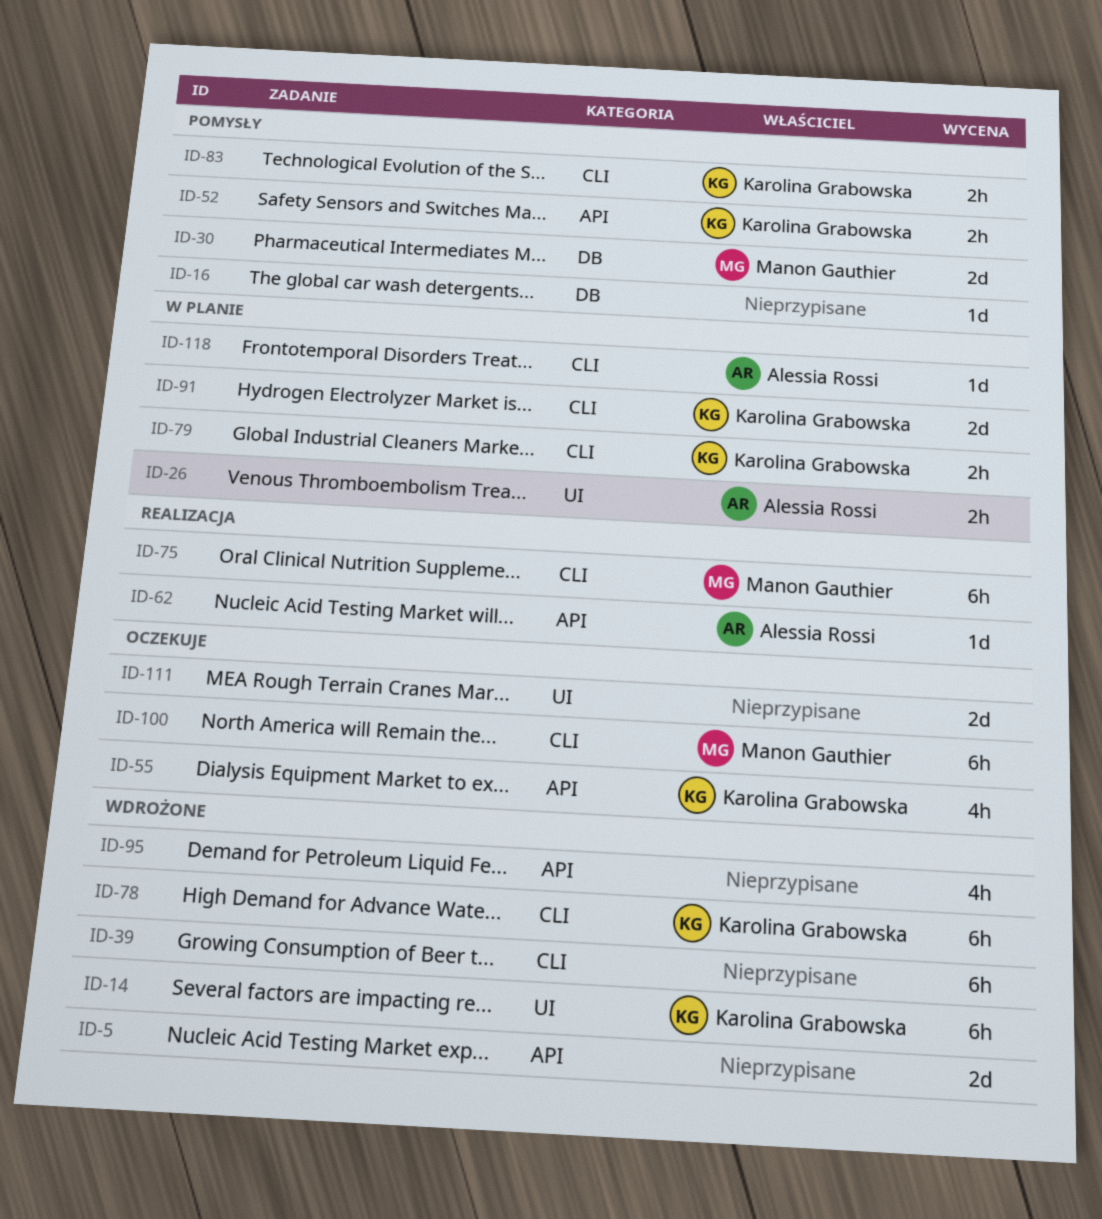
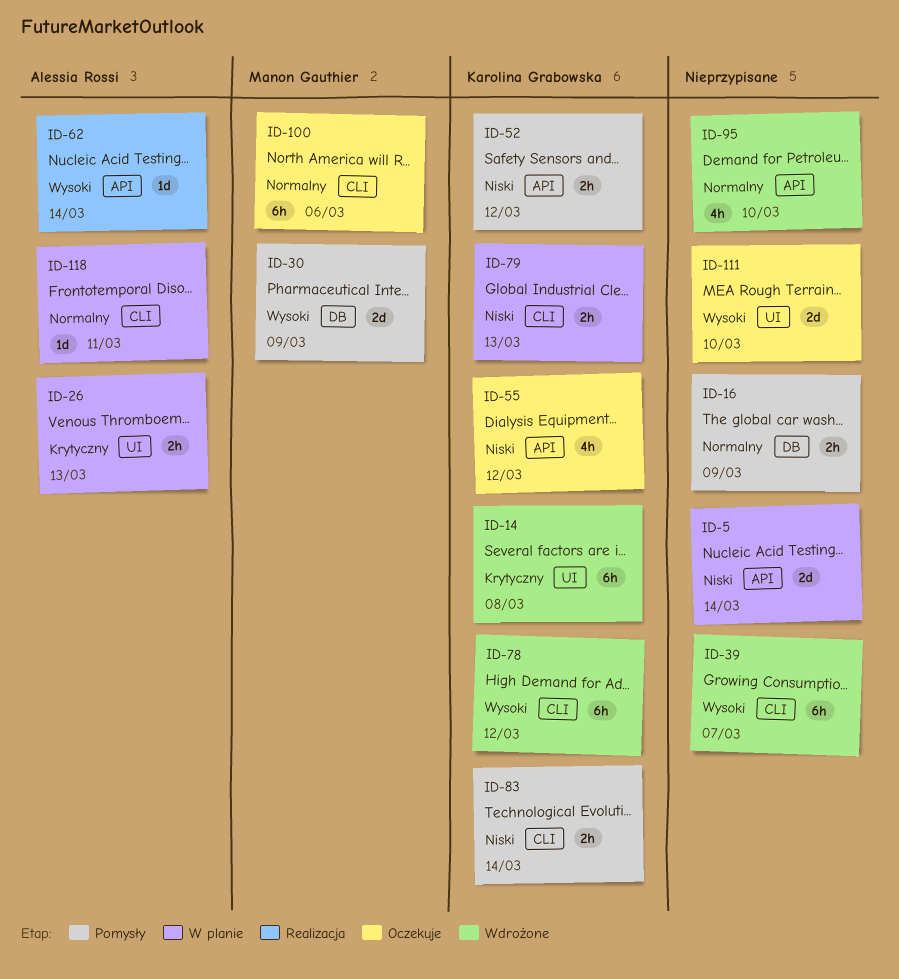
ID-5, status: Wdrożone -> W planie
ID-16, estimate: 1d -> 2h
ID-75: present -> none
ID-91: present -> none

